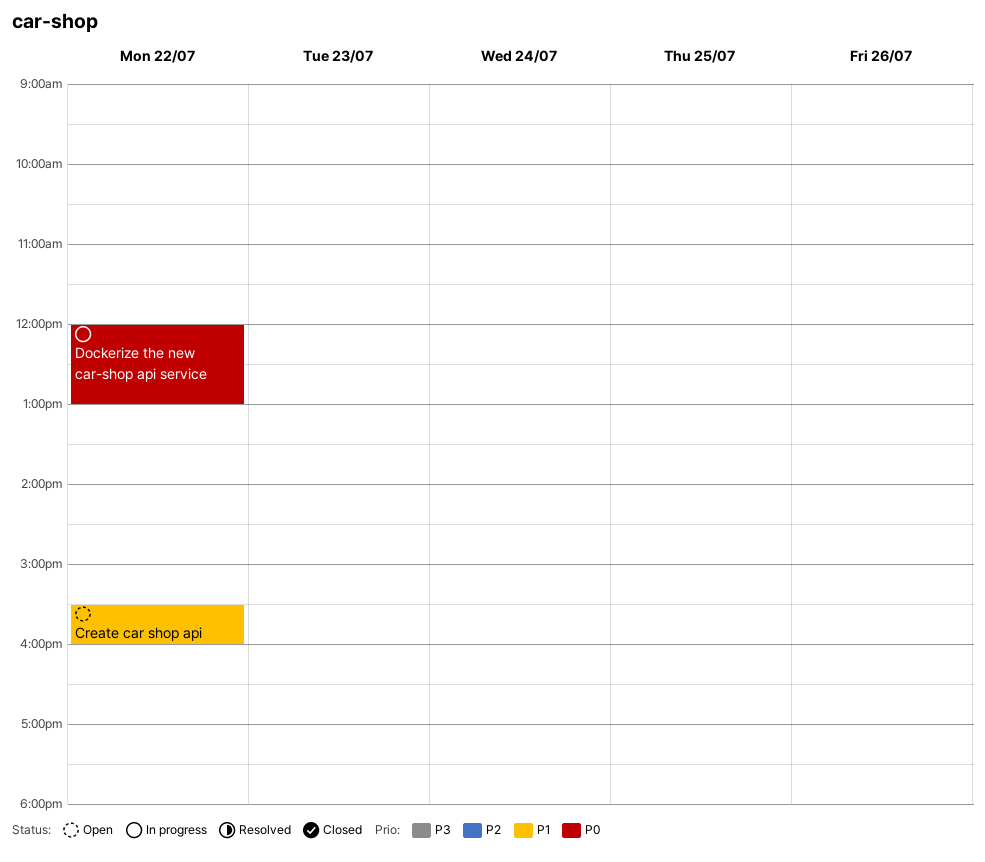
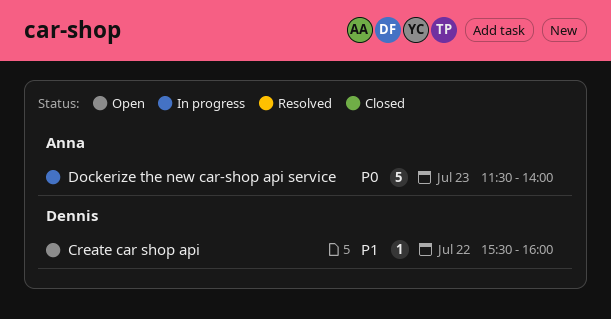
Dockerize the new car-shop api service, day: Jul 22 -> Jul 23
Dockerize the new car-shop api service, begins: 12:00 -> 11:30
Dockerize the new car-shop api service, ends: 13:00 -> 14:00

